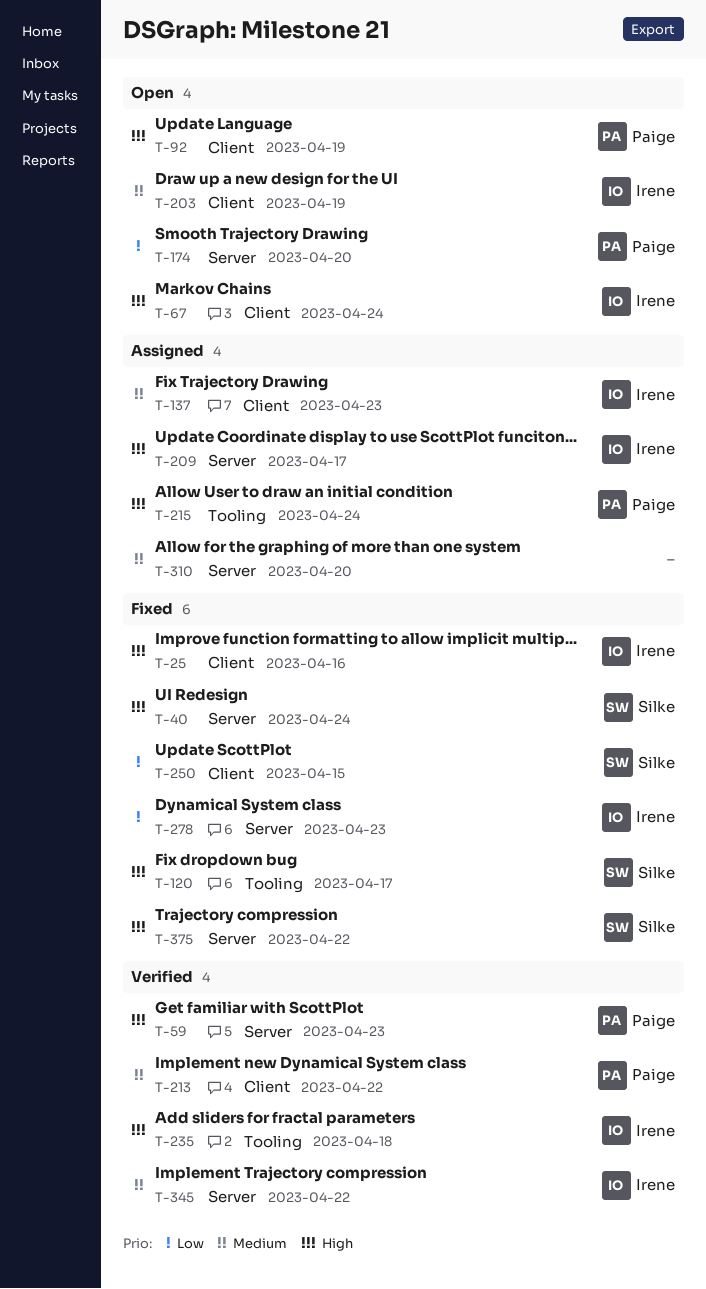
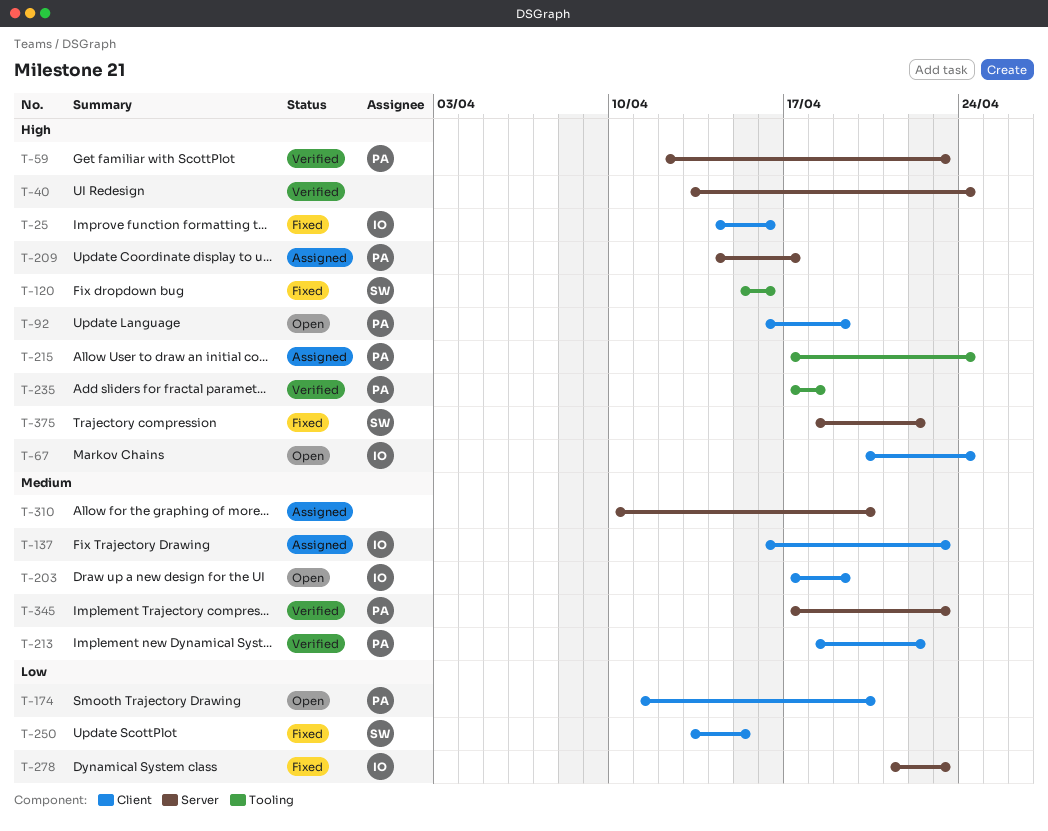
T-40, status: Fixed -> Verified
T-40, owner: Silke -> none
T-120, due: Apr 17 -> Apr 16
T-174, label: Server -> Client
T-209, owner: Irene -> Paige
T-235, owner: Irene -> Paige
T-345, owner: Irene -> Paige
T-345, due: Apr 22 -> Apr 23

